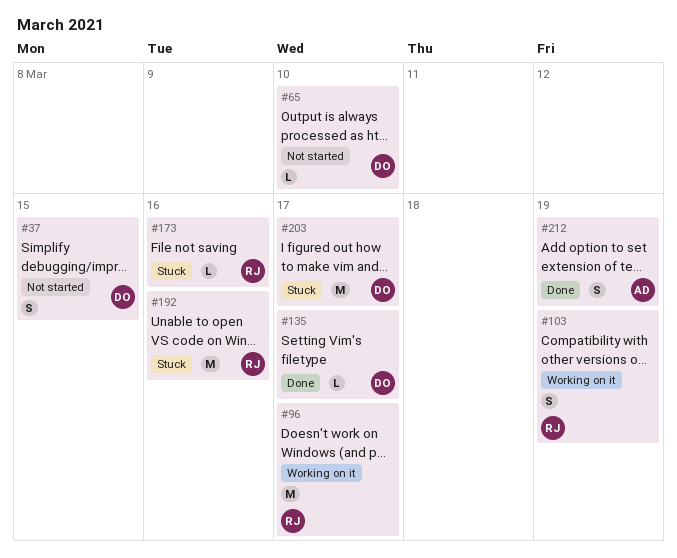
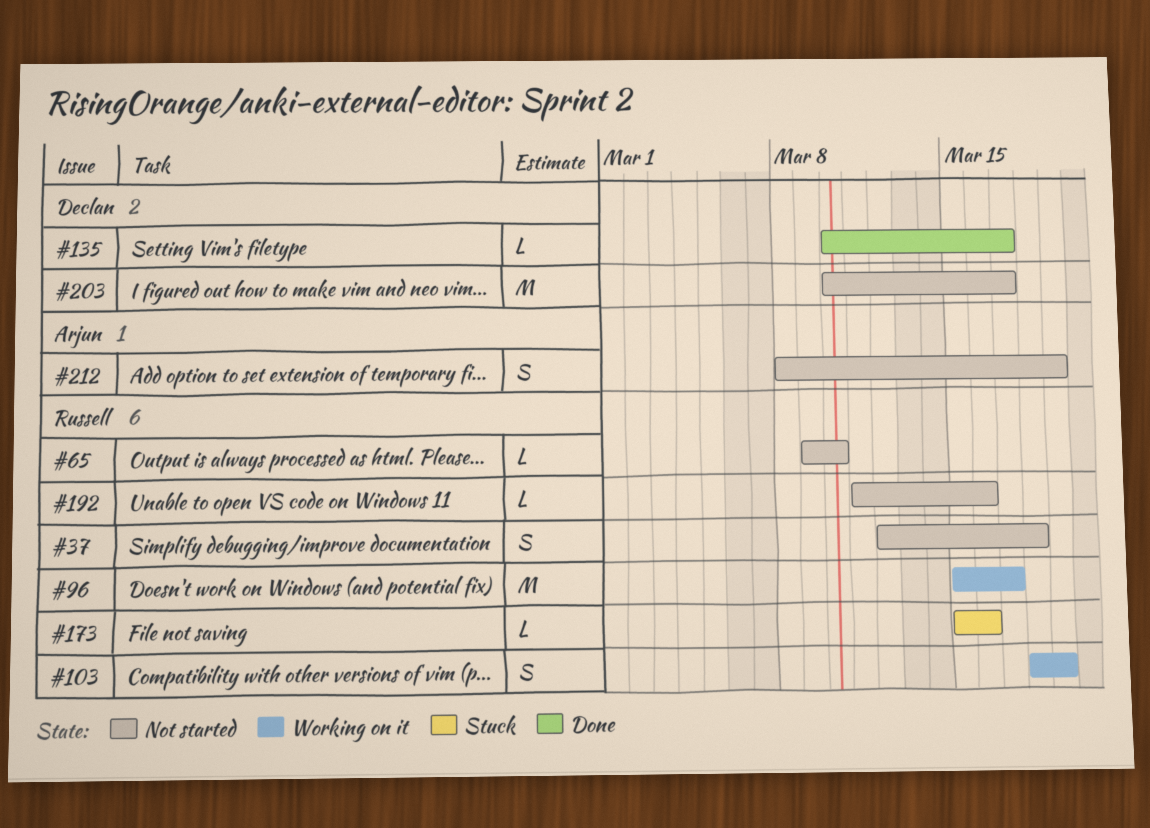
#37, owner: Declan -> Russell
#37, due: Mar 15 -> Mar 18
#65, owner: Declan -> Russell
#192, status: Stuck -> Not started
#192, estimate: M -> L
#203, status: Stuck -> Not started
#212, status: Done -> Not started

